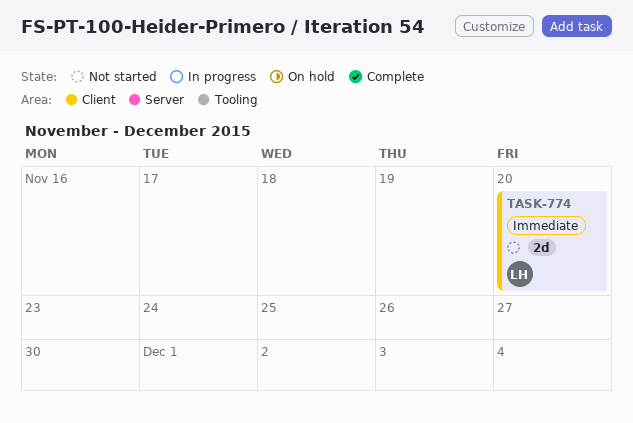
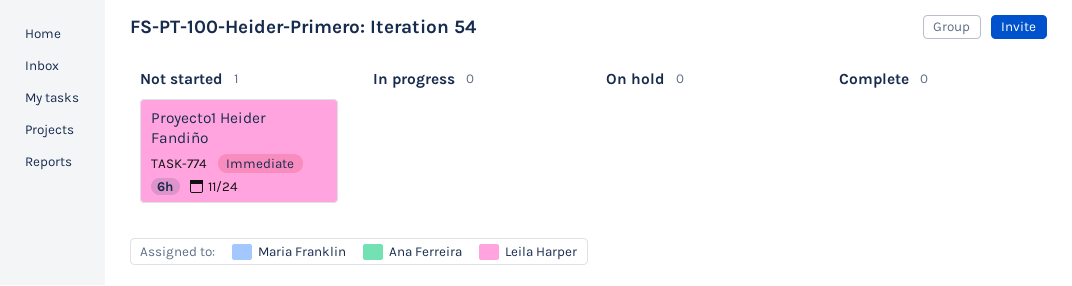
TASK-774, estimate: 2d -> 6h
TASK-774, due: Nov 20 -> Nov 24

